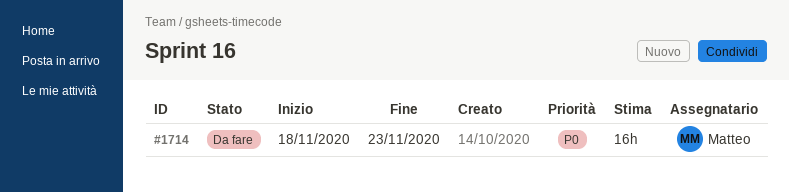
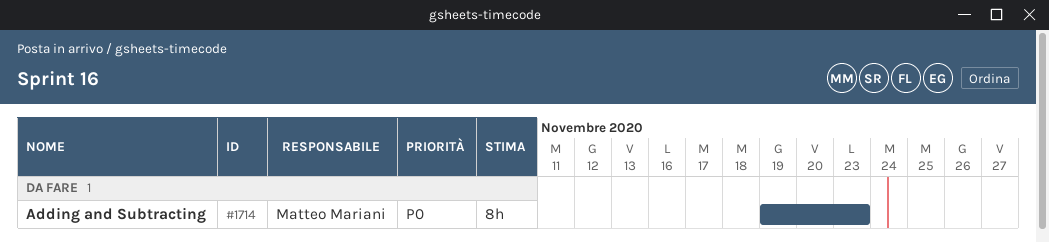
#1714, estimate: 16h -> 8h
#1714, start: Nov 18 -> Nov 19

